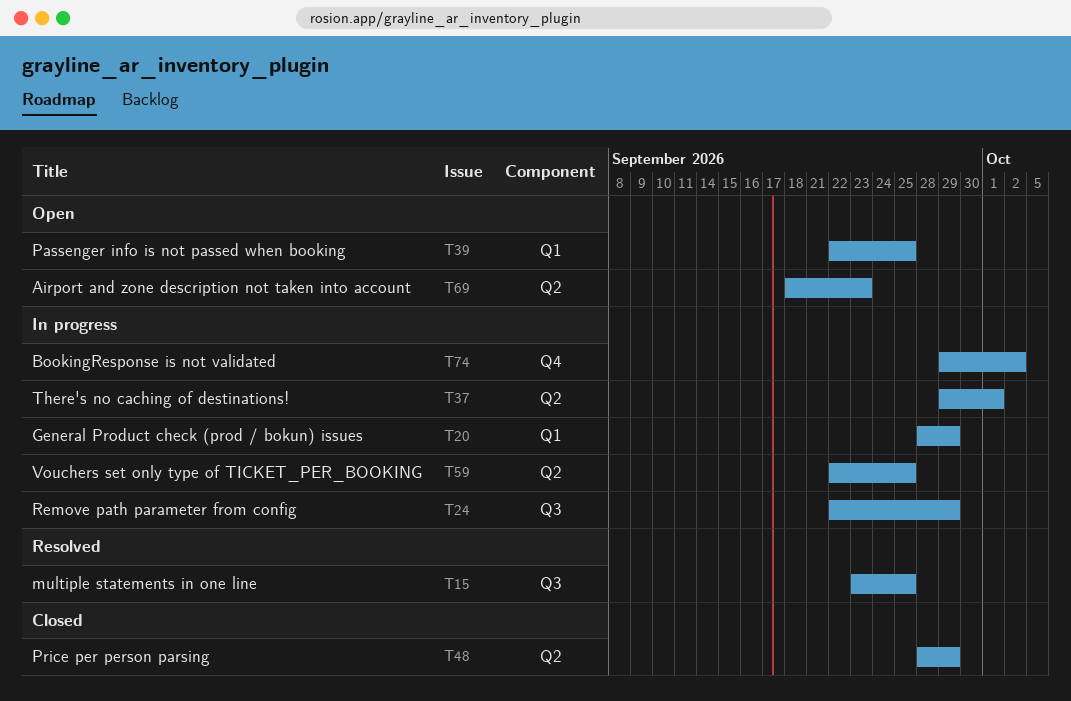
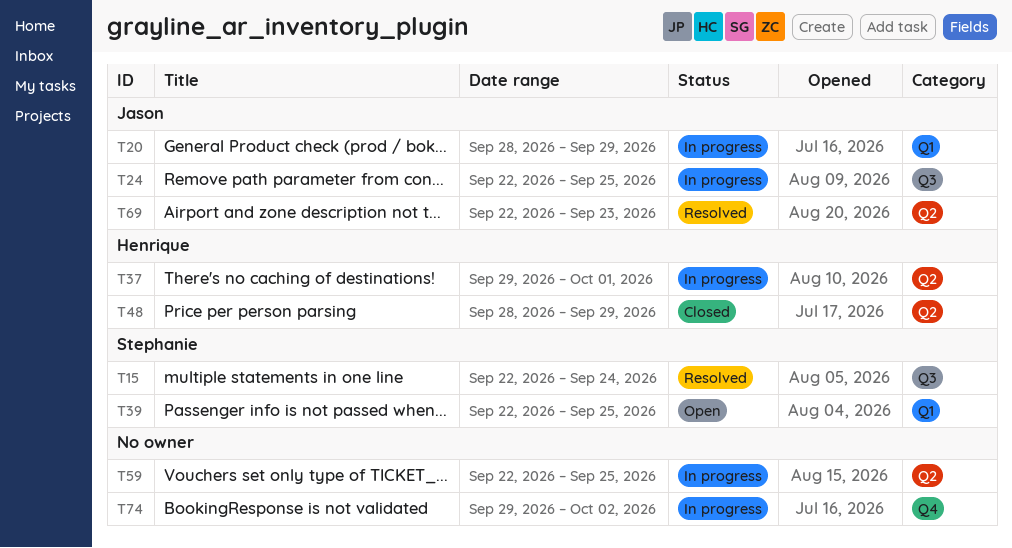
T15, start: Sep 23 -> Sep 22
T15, due: Sep 25 -> Sep 24
T24, due: Sep 29 -> Sep 25
T69, status: Open -> Resolved
T69, start: Sep 18 -> Sep 22

